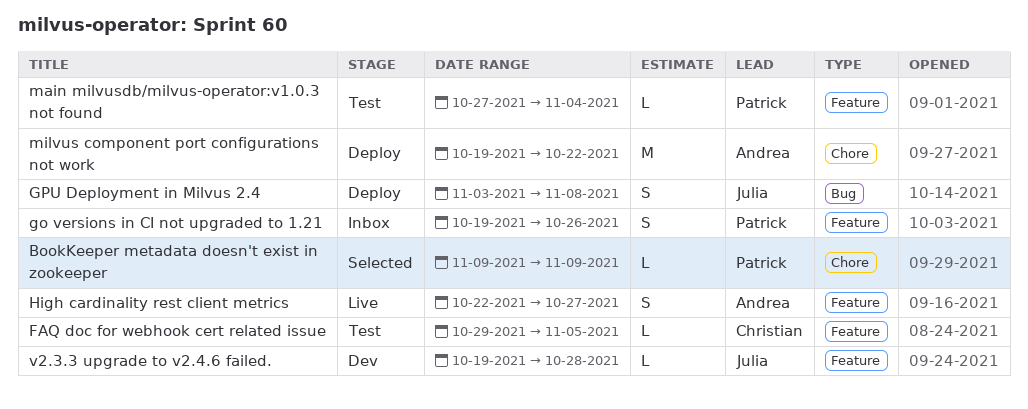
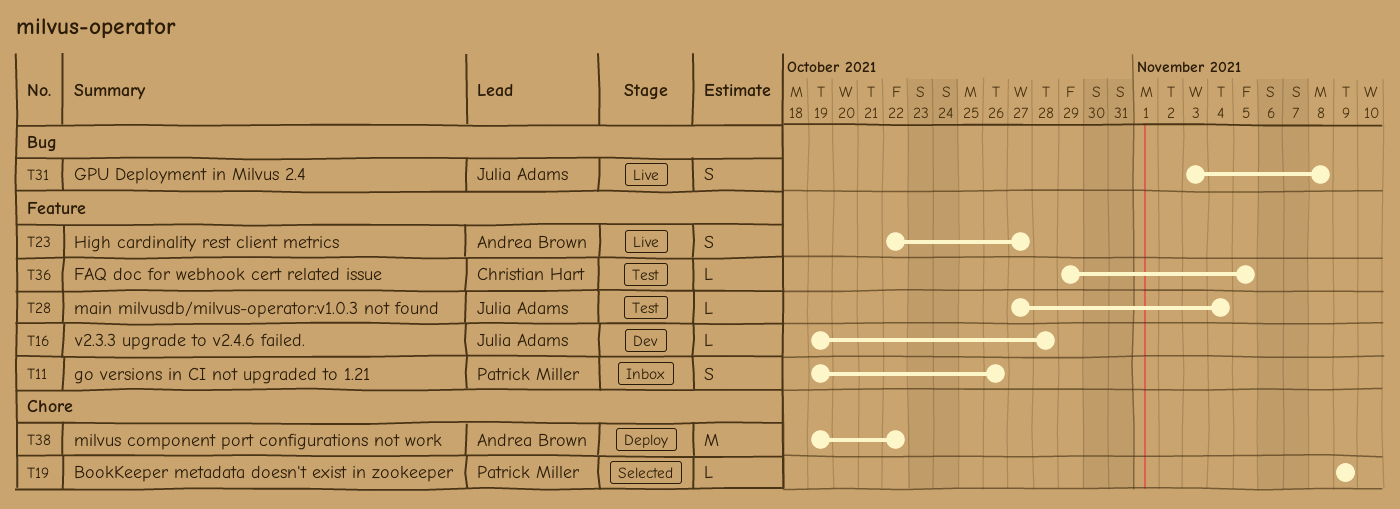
GPU Deployment in Milvus 2.4, status: Deploy -> Live
main milvusdb/milvus-operator:v1.0.3 not found, owner: Patrick Miller -> Julia Adams

